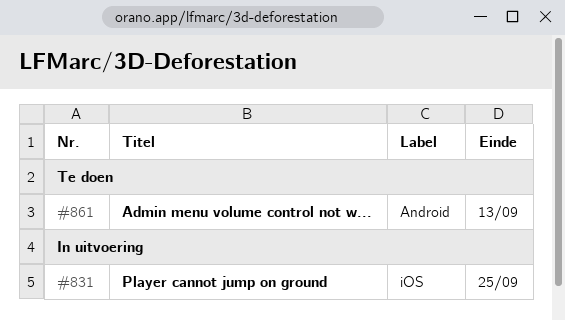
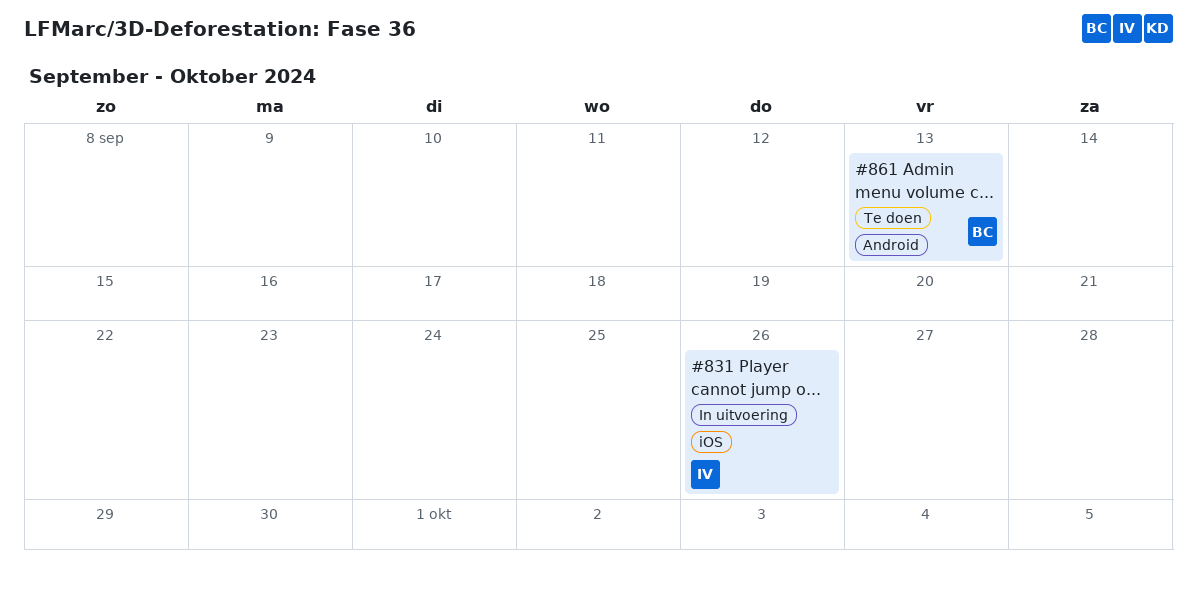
#831, due: Sep 25 -> Sep 26

